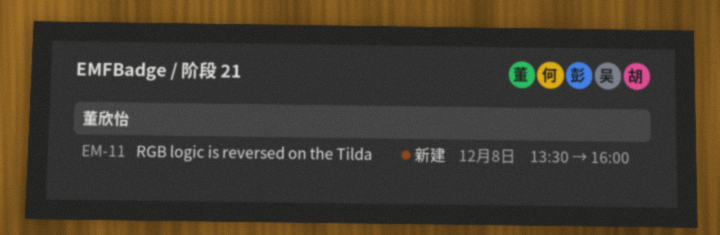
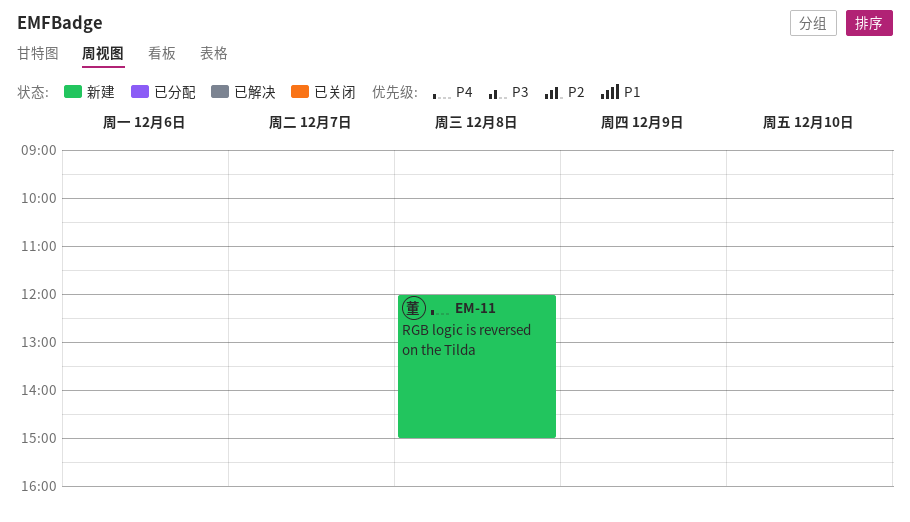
EM-11, begins: 13:30 -> 12:00
EM-11, ends: 16:00 -> 15:00

